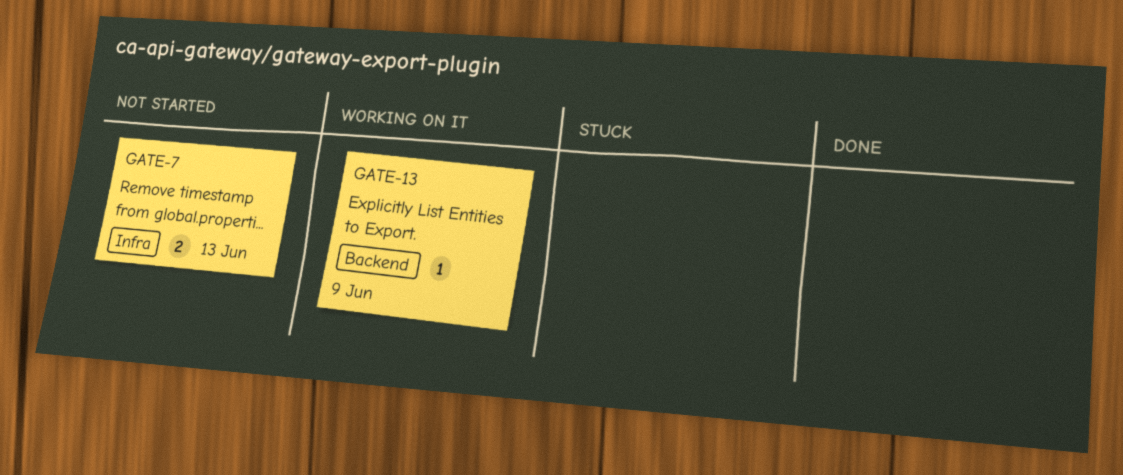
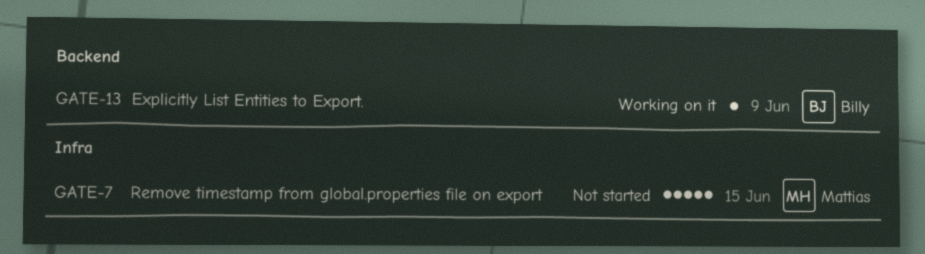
GATE-7, estimate: 2 -> 5
GATE-7, due: Jun 13 -> Jun 15

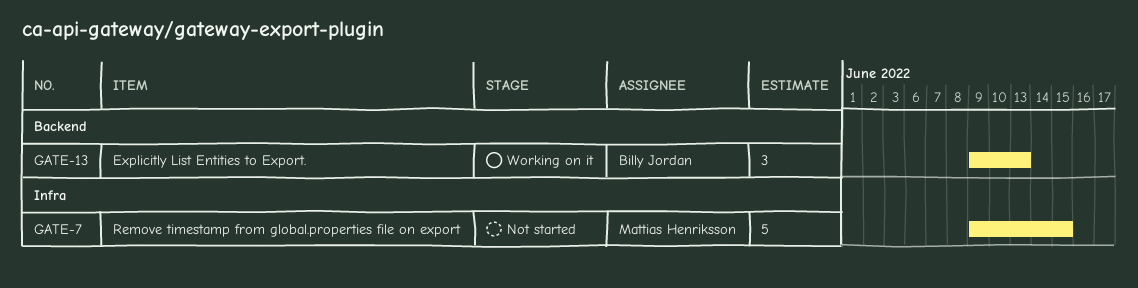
GATE-13, estimate: 1 -> 3
GATE-13, due: Jun 9 -> Jun 13

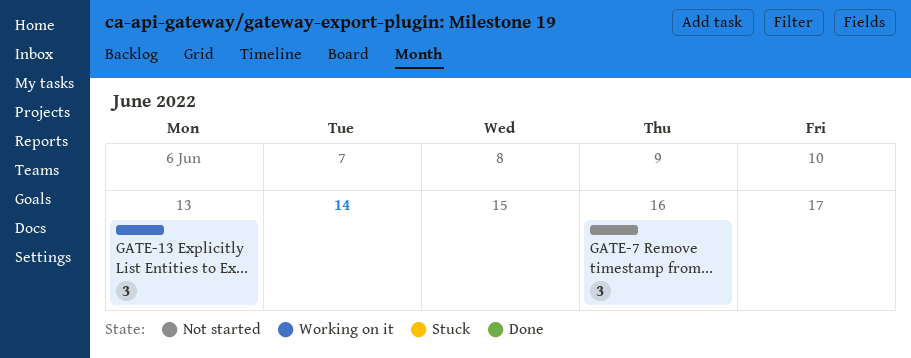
GATE-7, estimate: 5 -> 3
GATE-7, due: Jun 15 -> Jun 16

